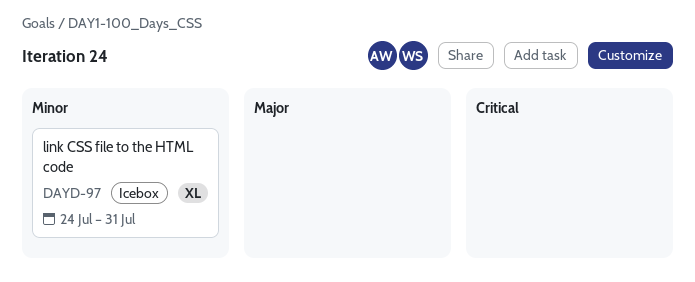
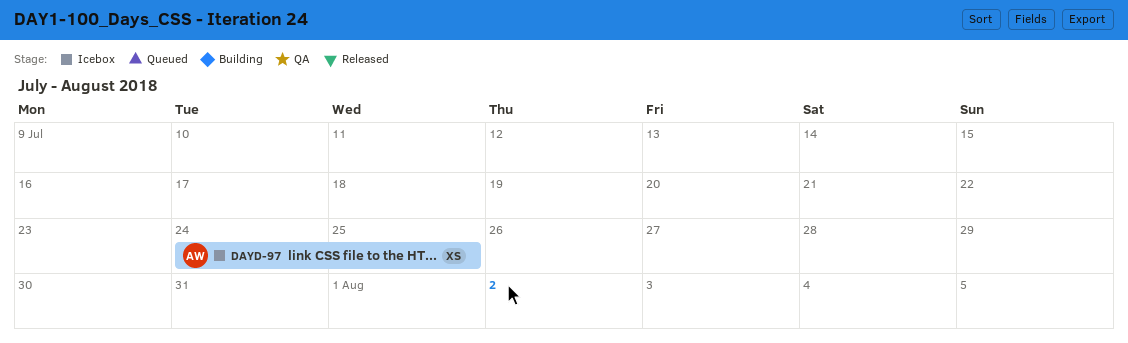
DAYD-97, estimate: XL -> XS
DAYD-97, due: Jul 31 -> Jul 25

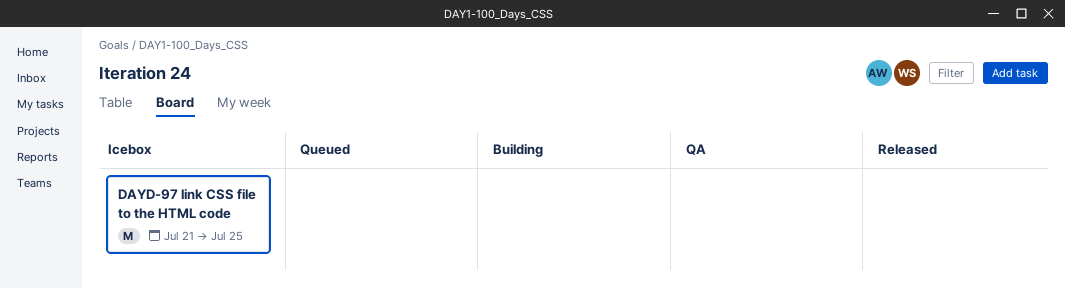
DAYD-97, estimate: XS -> M
DAYD-97, start: Jul 24 -> Jul 21

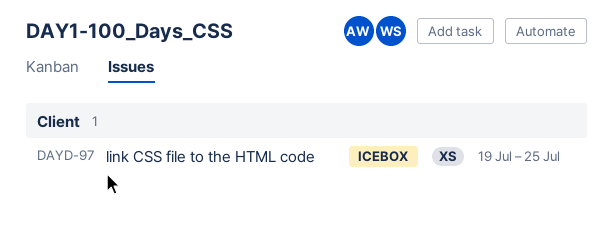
DAYD-97, estimate: M -> XS
DAYD-97, start: Jul 21 -> Jul 19

